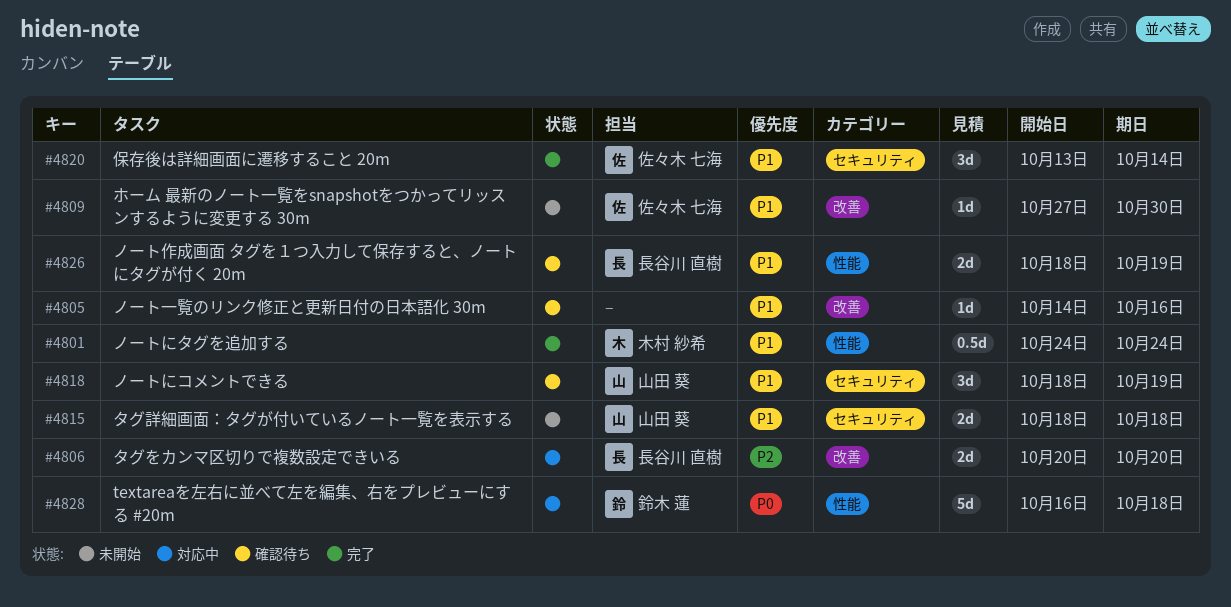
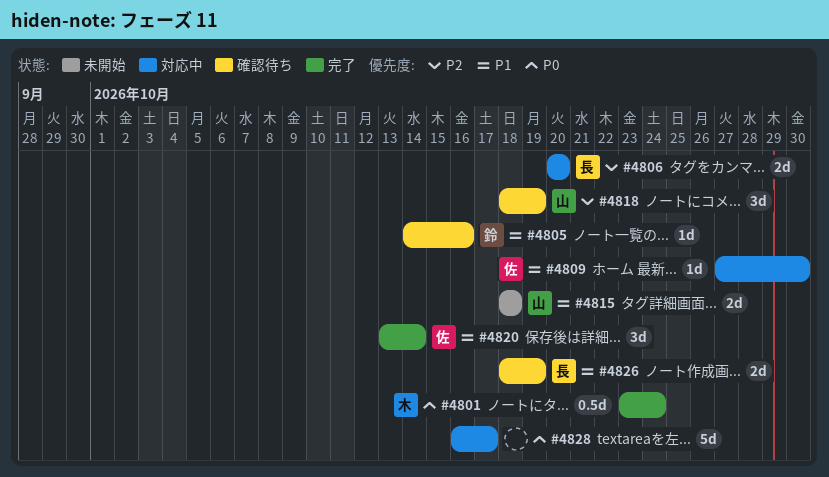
#4801, priority: P1 -> P0
#4801, start: Oct 24 -> Oct 23
#4805, owner: none -> 鈴木 蓮
#4809, status: 未開始 -> 対応中
#4818, priority: P1 -> P2
#4828, owner: 鈴木 蓮 -> none
#4828, due: Oct 18 -> Oct 17

